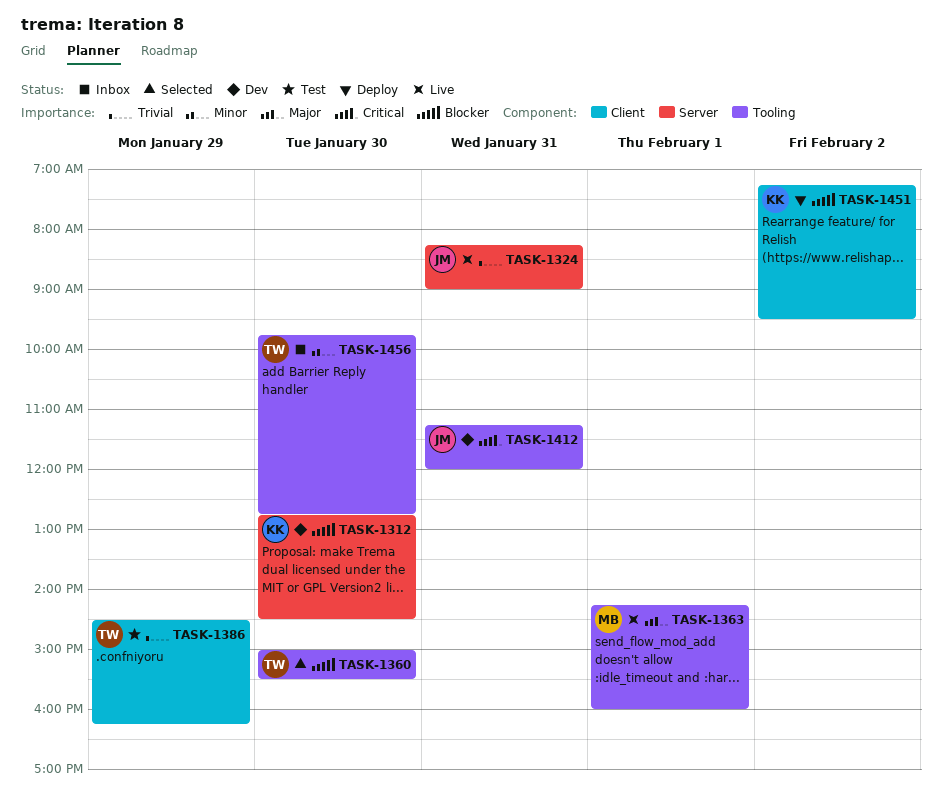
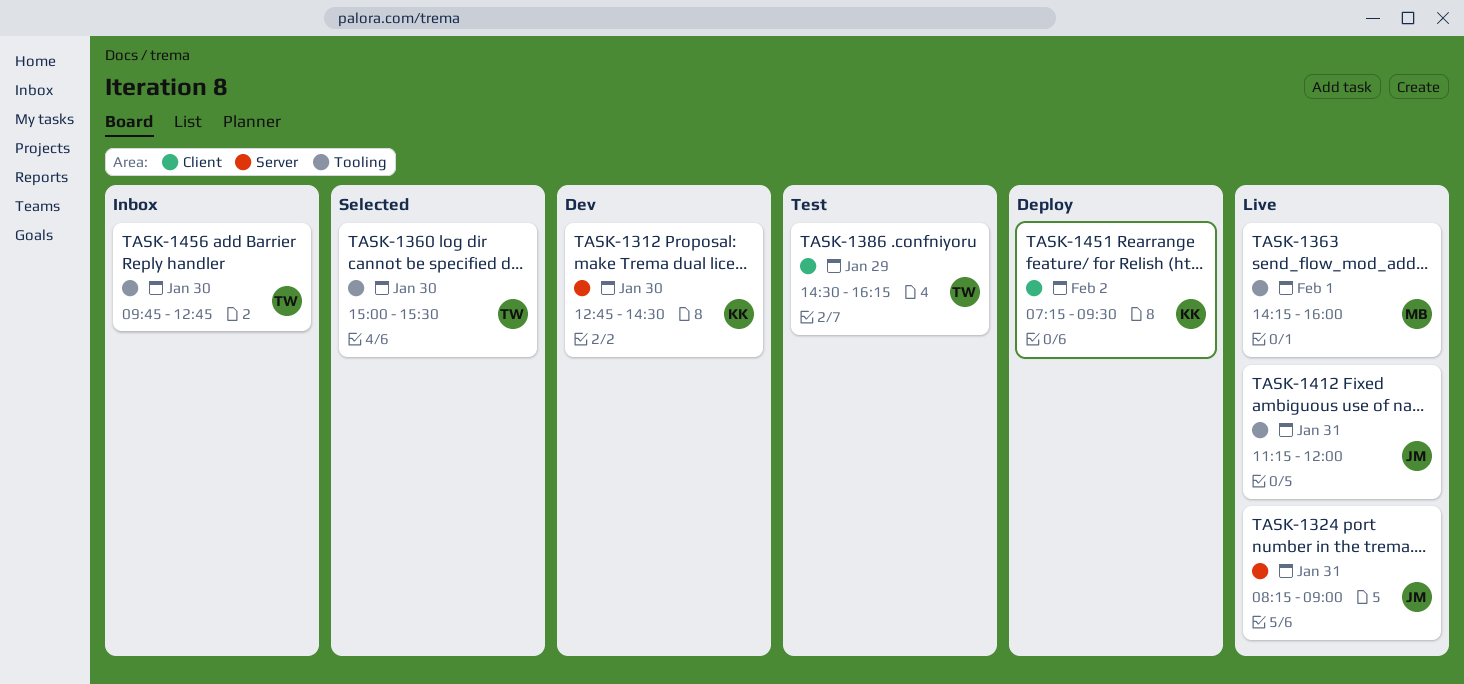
TASK-1412, status: Dev -> Live

